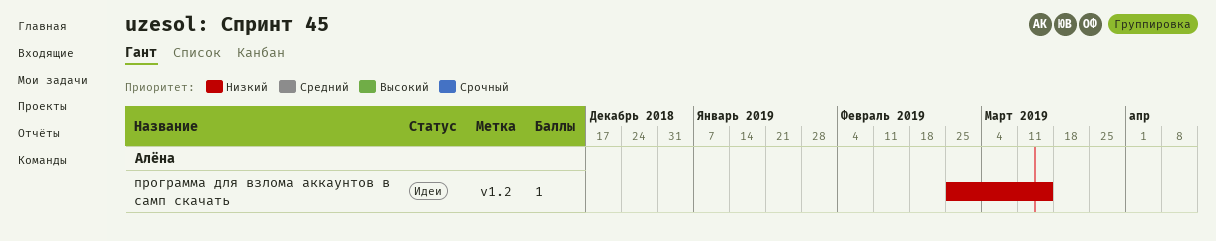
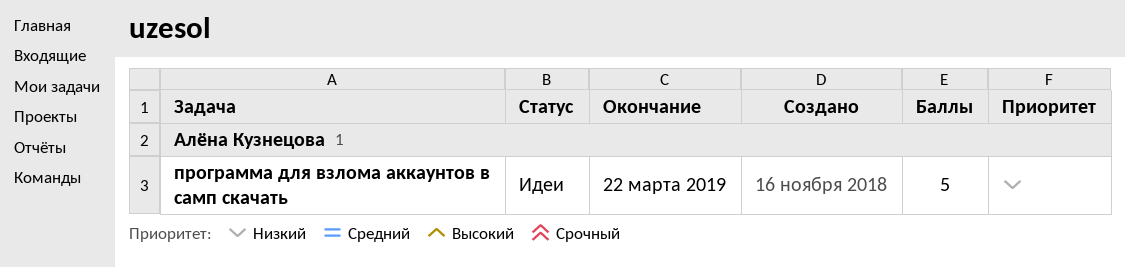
программа для взлома аккаунтов в самп скачать, estimate: 1 -> 5
программа для взлома аккаунтов в самп скачать, due: Mar 15 -> Mar 22

